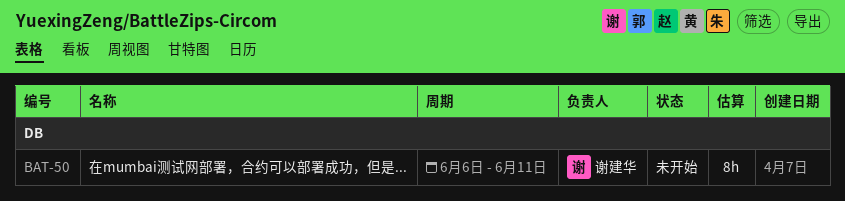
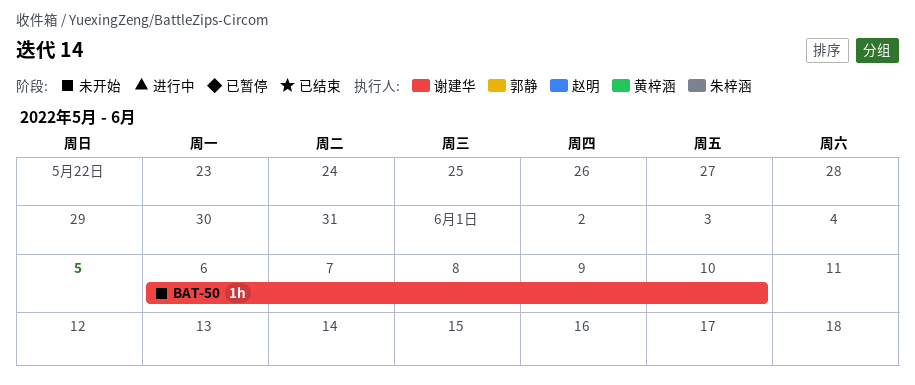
BAT-50, estimate: 8h -> 1h
BAT-50, due: Jun 11 -> Jun 10

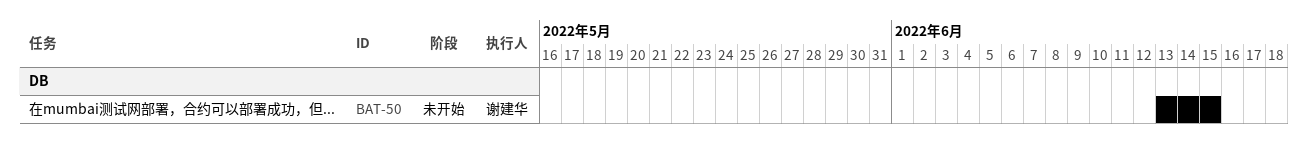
BAT-50, start: Jun 6 -> Jun 13
BAT-50, due: Jun 10 -> Jun 15

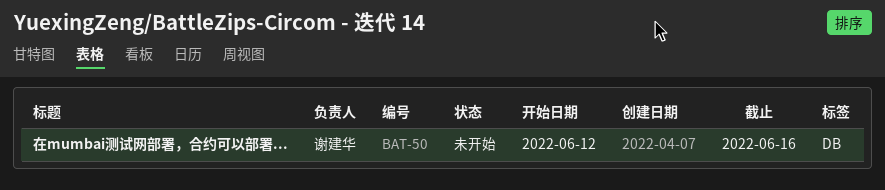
BAT-50, start: Jun 13 -> Jun 12
BAT-50, due: Jun 15 -> Jun 16

